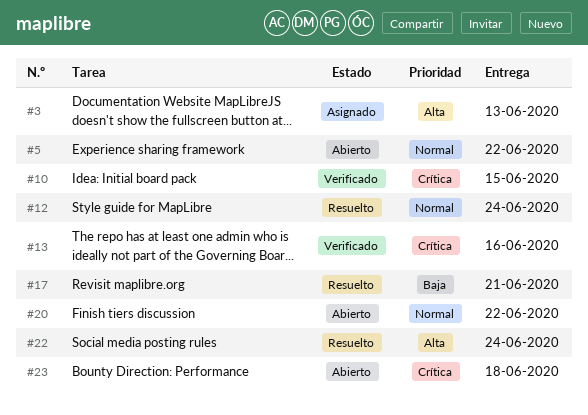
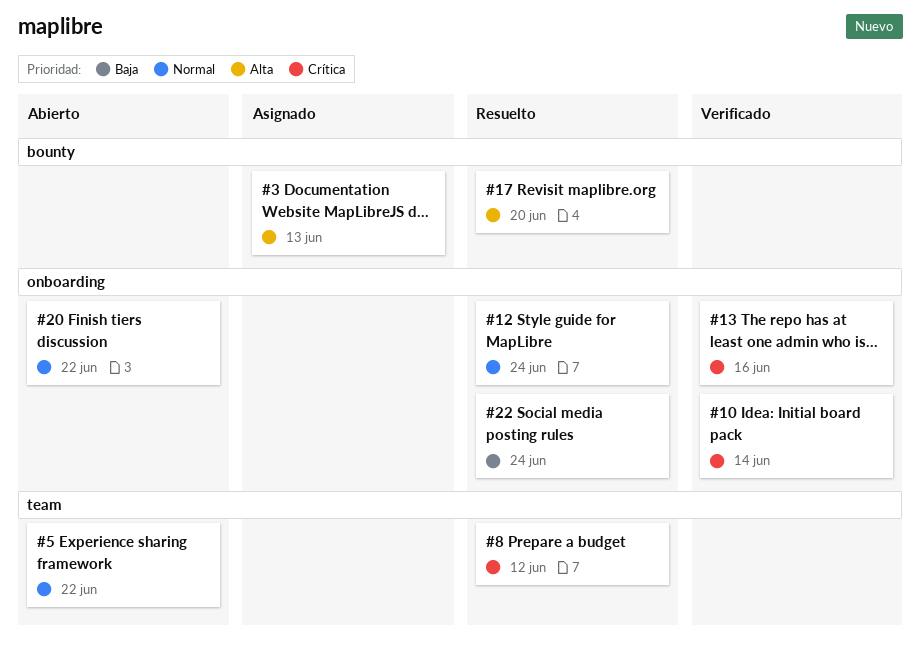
#8: none -> present
#10, due: Jun 15 -> Jun 14
#17, priority: Baja -> Alta
#17, due: Jun 21 -> Jun 20
#22, priority: Alta -> Baja
#23: present -> none

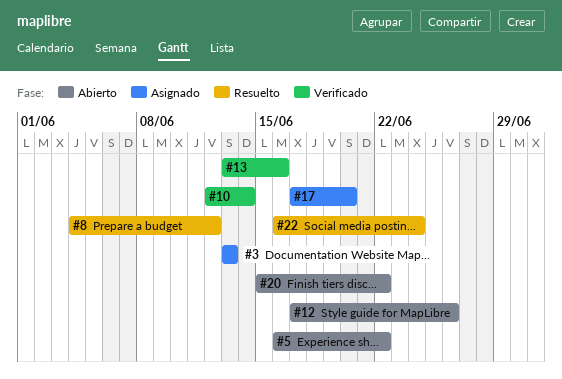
#12, status: Resuelto -> Abierto
#12, due: Jun 24 -> Jun 26
#17, status: Resuelto -> Asignado

